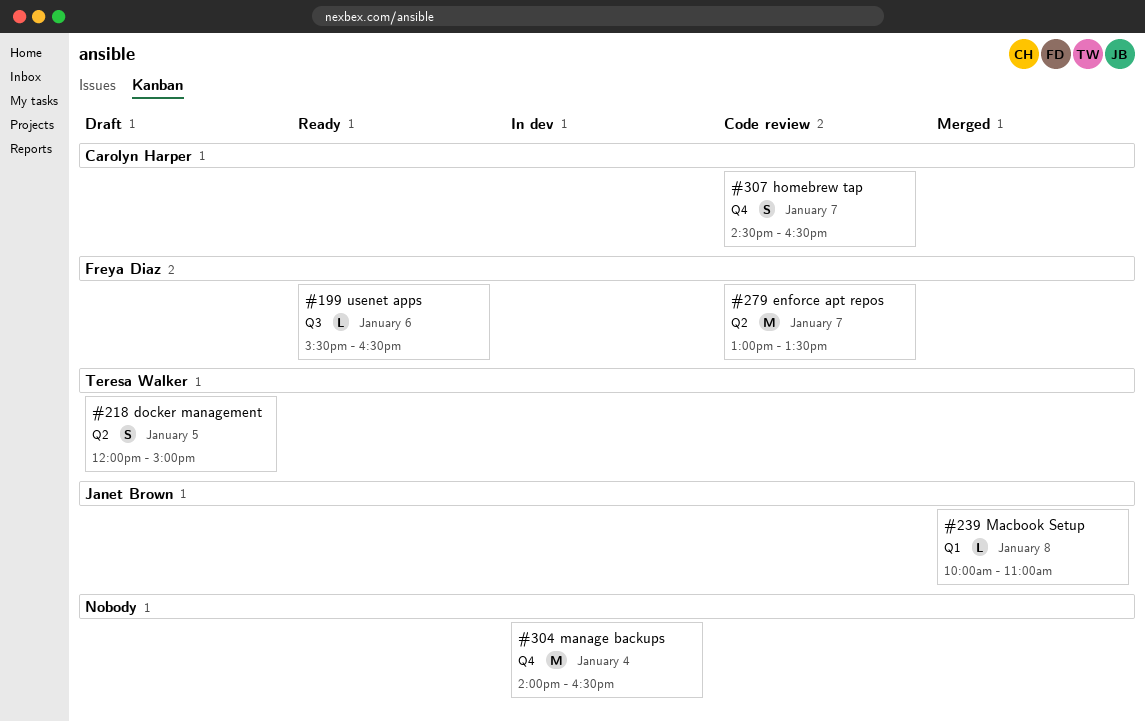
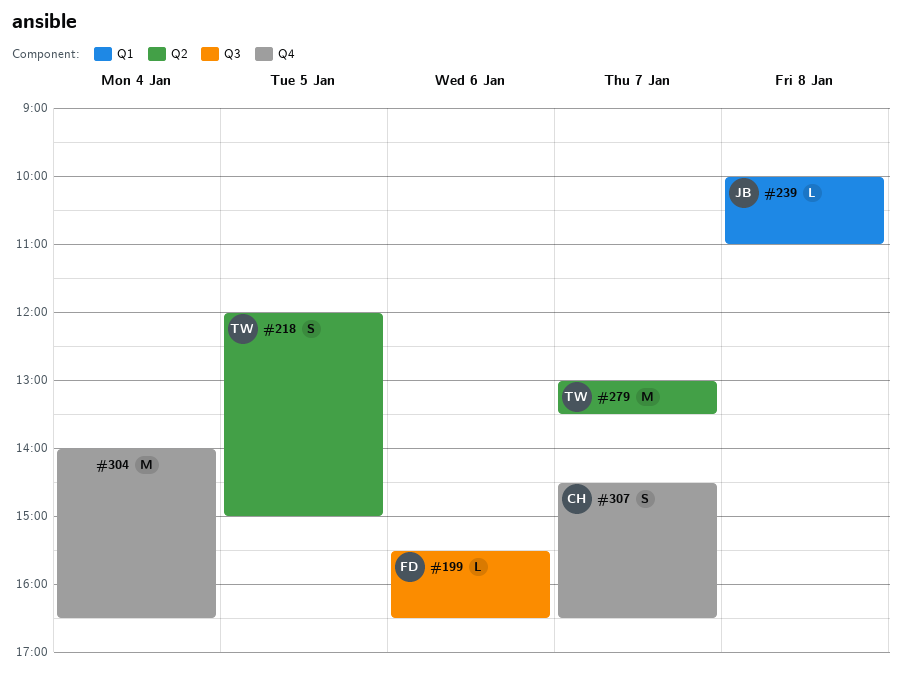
#279, owner: Freya Diaz -> Teresa Walker

